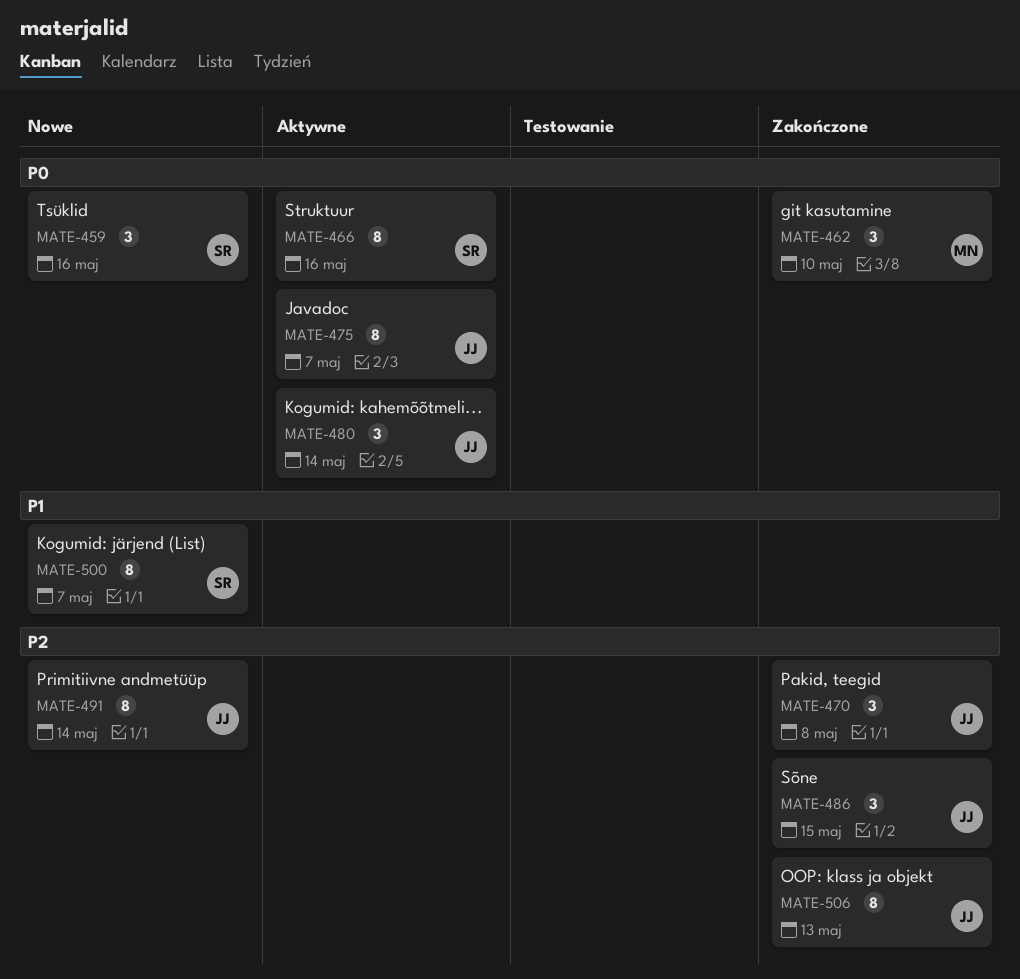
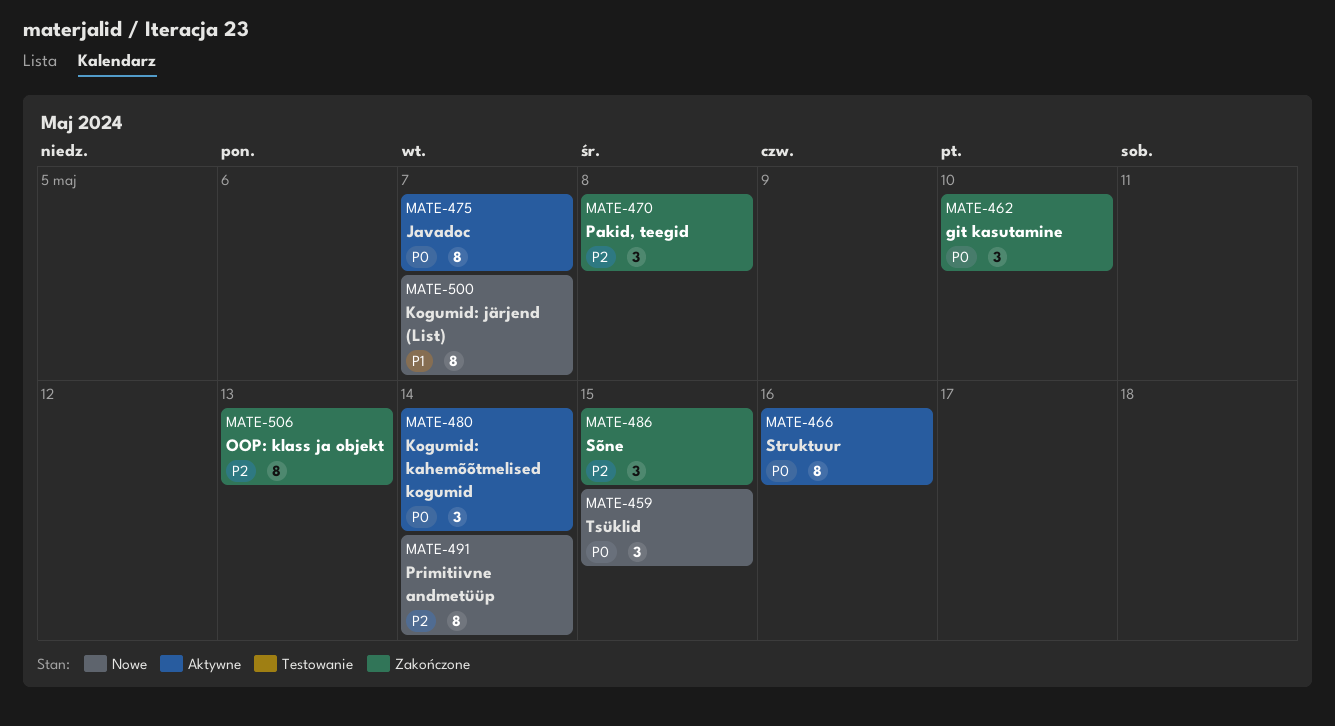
MATE-459, due: May 16 -> May 15

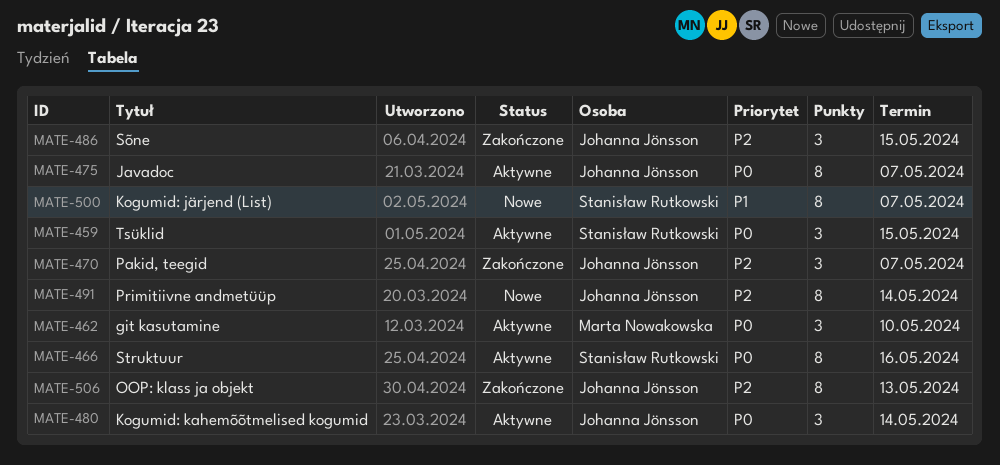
MATE-459, status: Nowe -> Aktywne
MATE-462, status: Zakończone -> Aktywne
MATE-470, due: May 8 -> May 7

